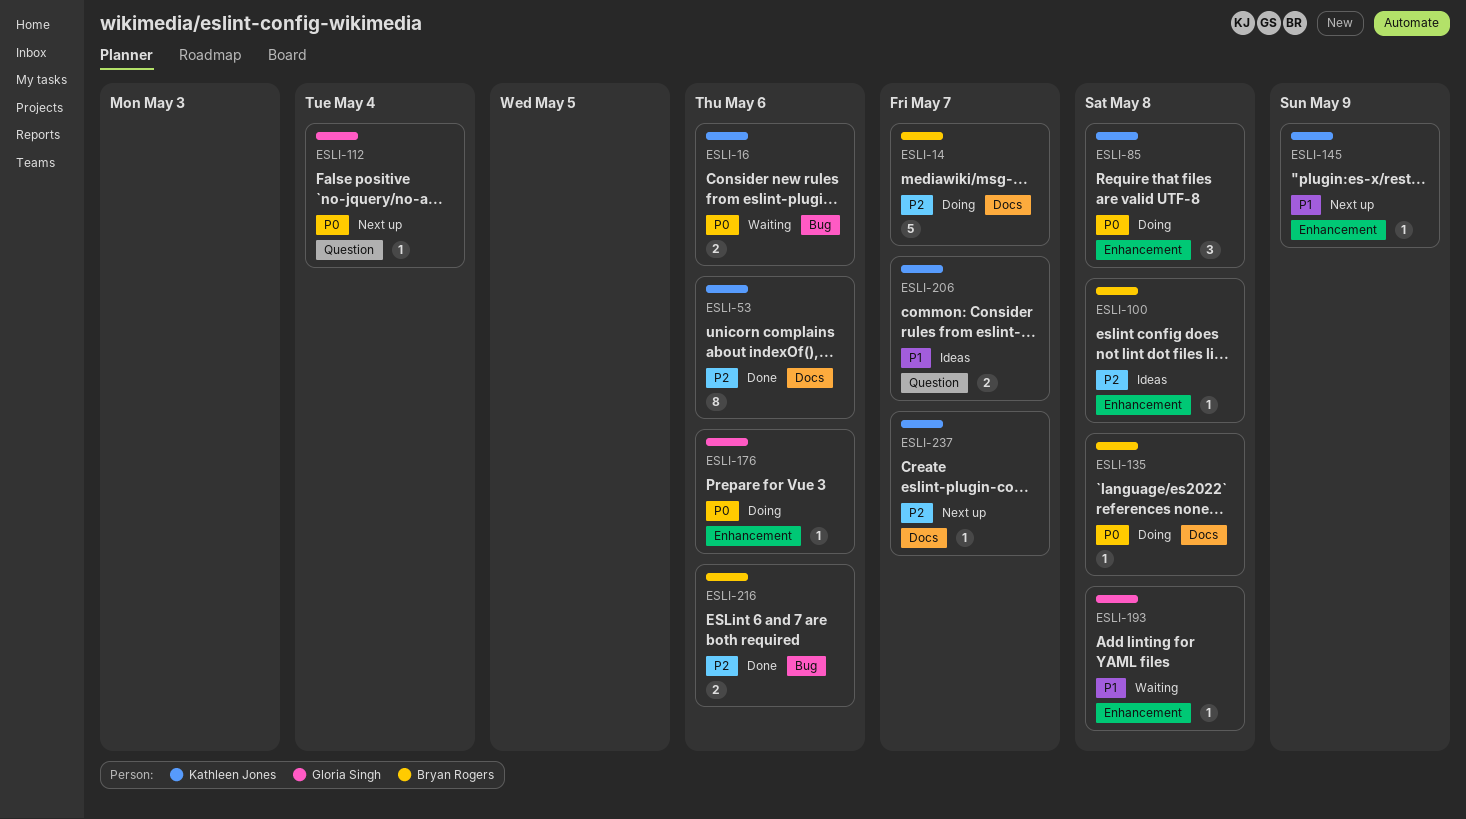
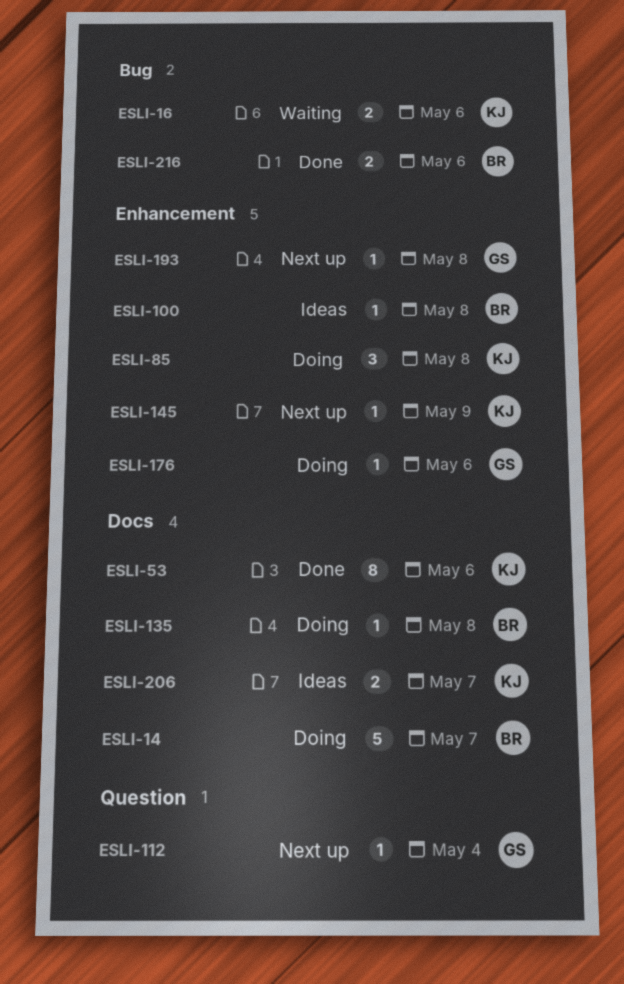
ESLI-193, status: Waiting -> Next up
ESLI-206, label: Question -> Docs
ESLI-237: present -> none

